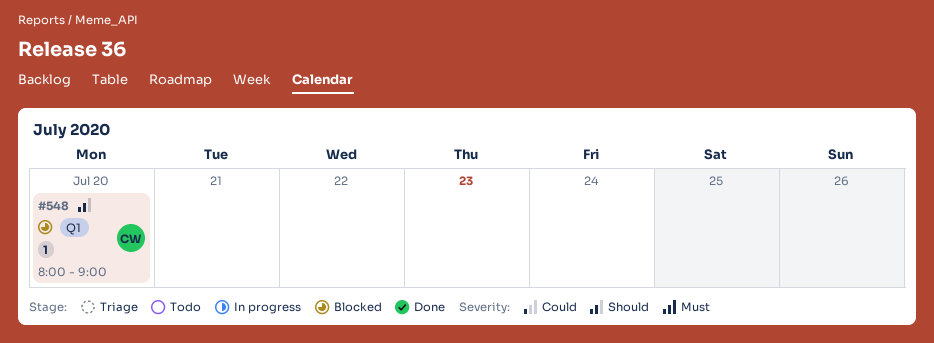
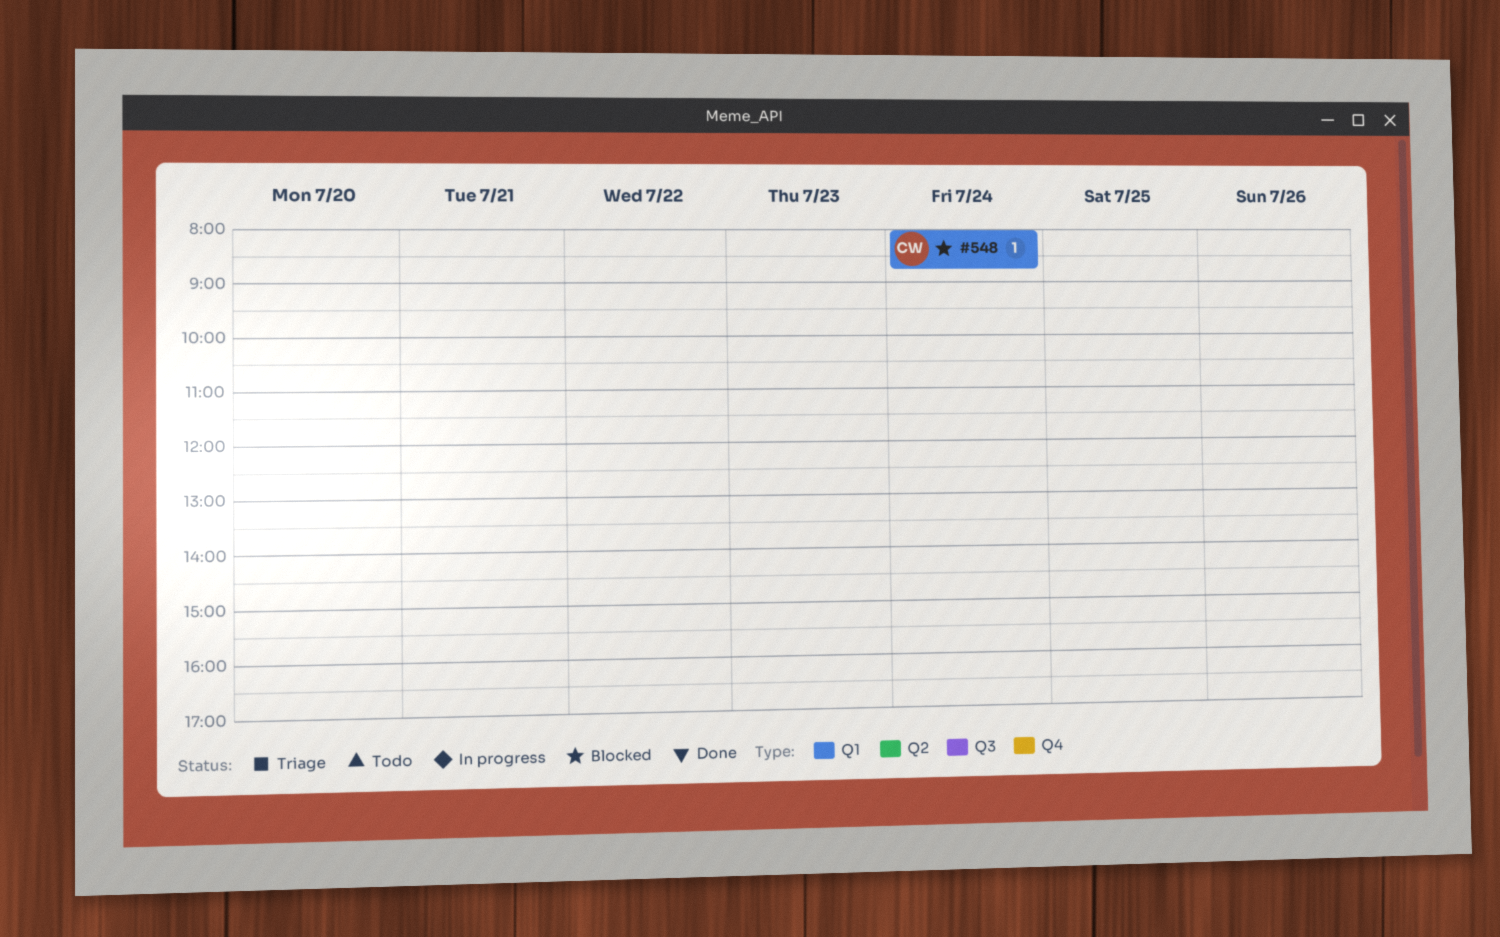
#548, day: Jul 20 -> Jul 24
#548, ends: 09:00 -> 08:45

